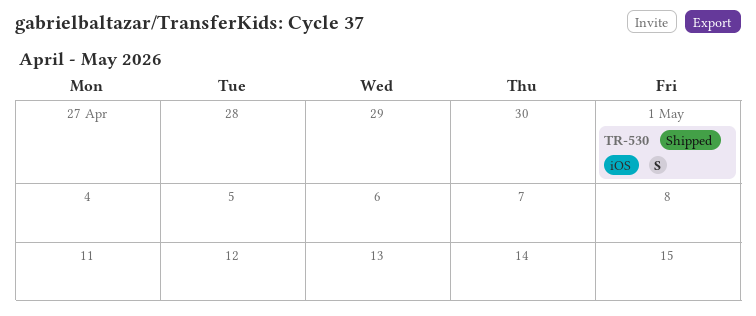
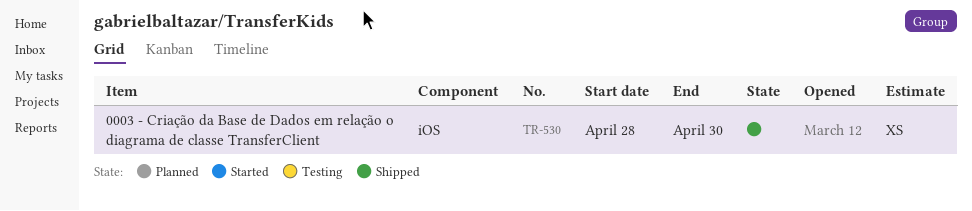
TR-530, estimate: S -> XS
TR-530, due: May 1 -> Apr 30

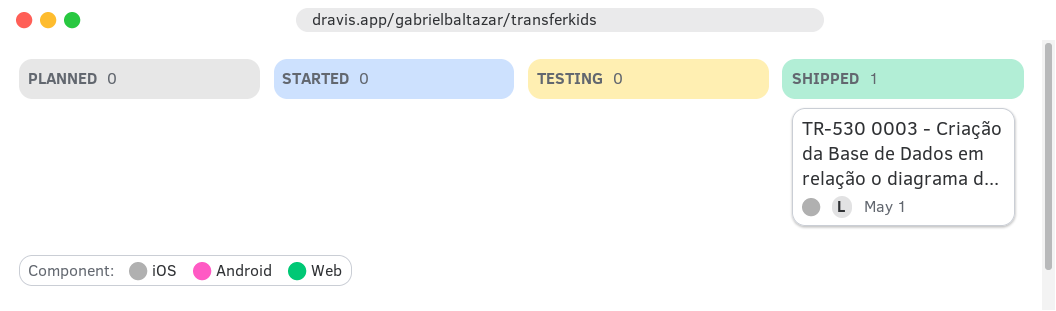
TR-530, estimate: XS -> L
TR-530, due: Apr 30 -> May 1

